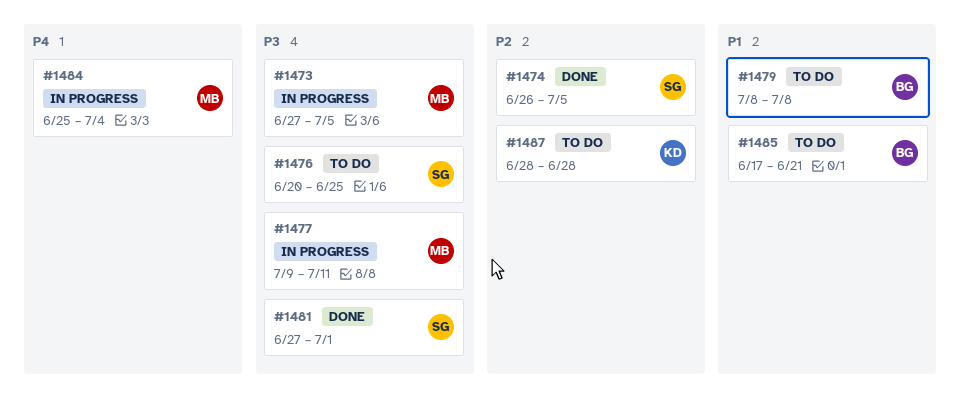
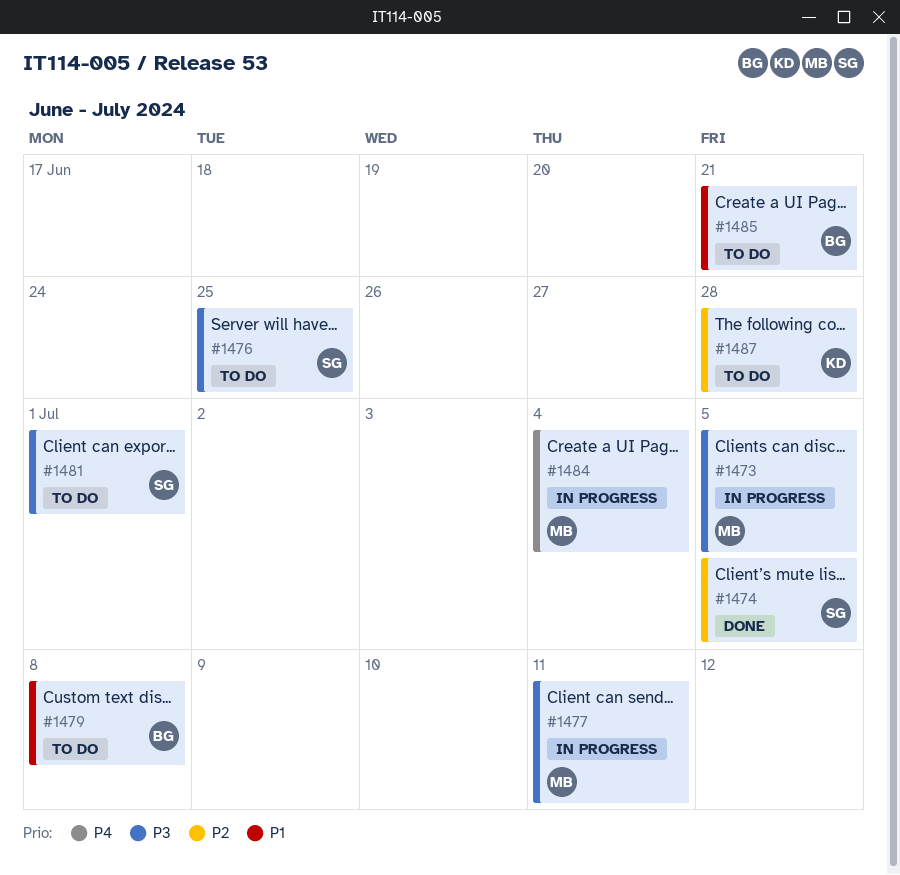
#1481, status: Done -> To do

